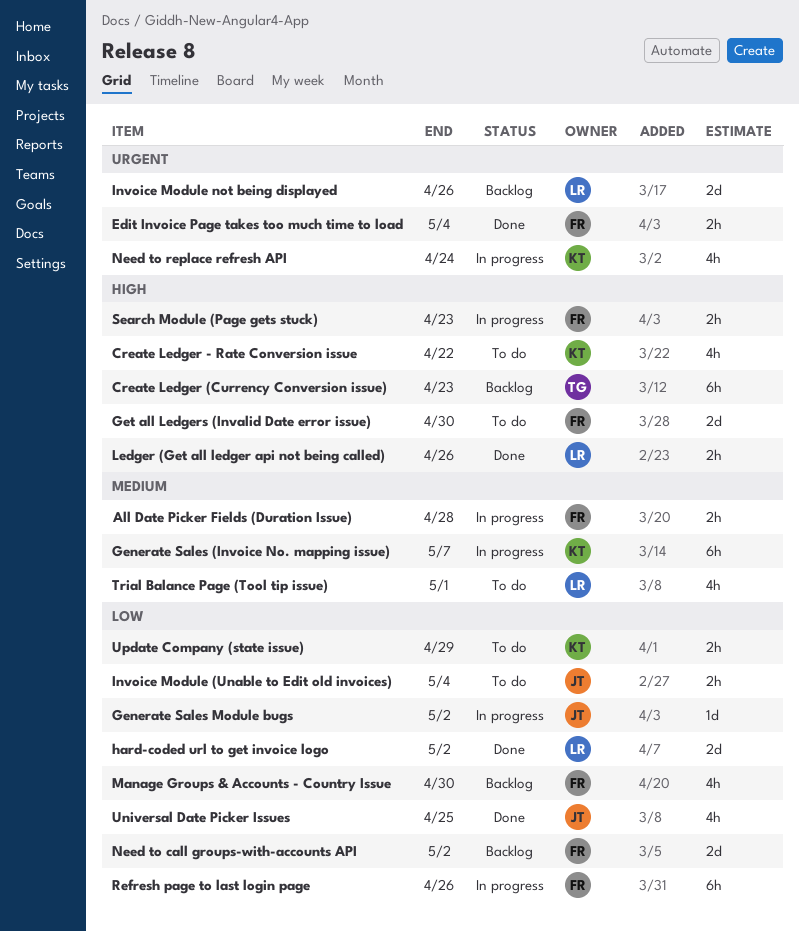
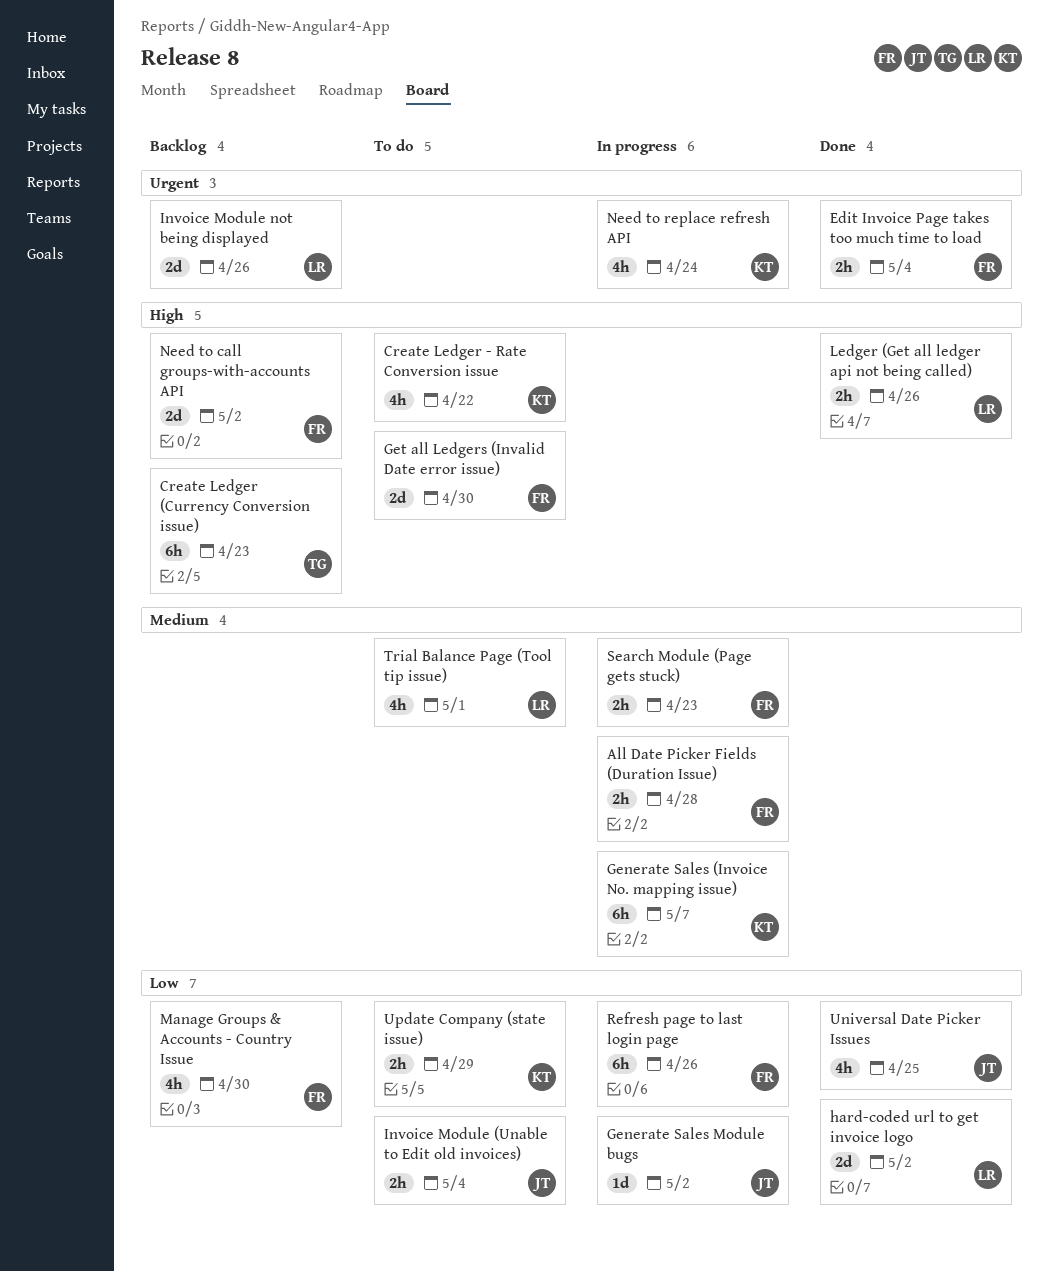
Need to call groups-with-accounts API, priority: Low -> High
Search Module (Page gets stuck), priority: High -> Medium

